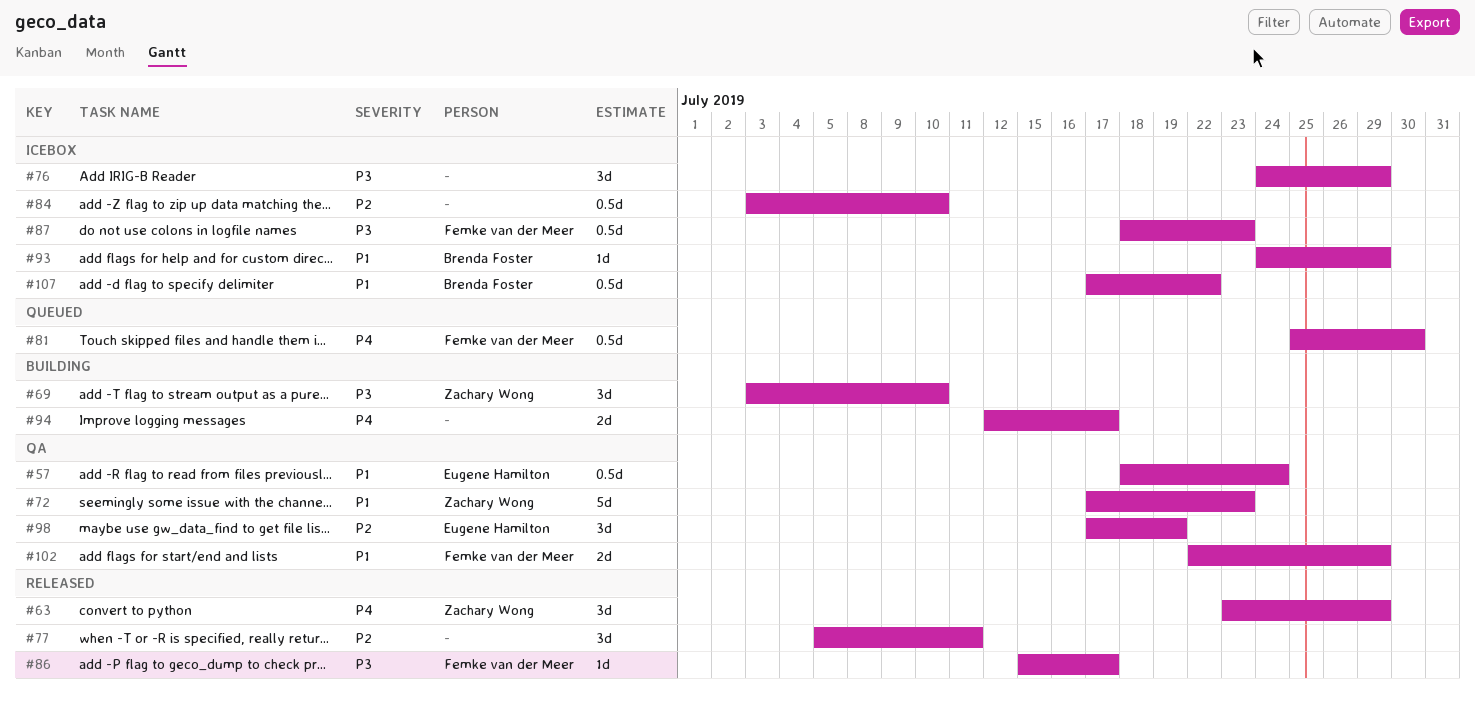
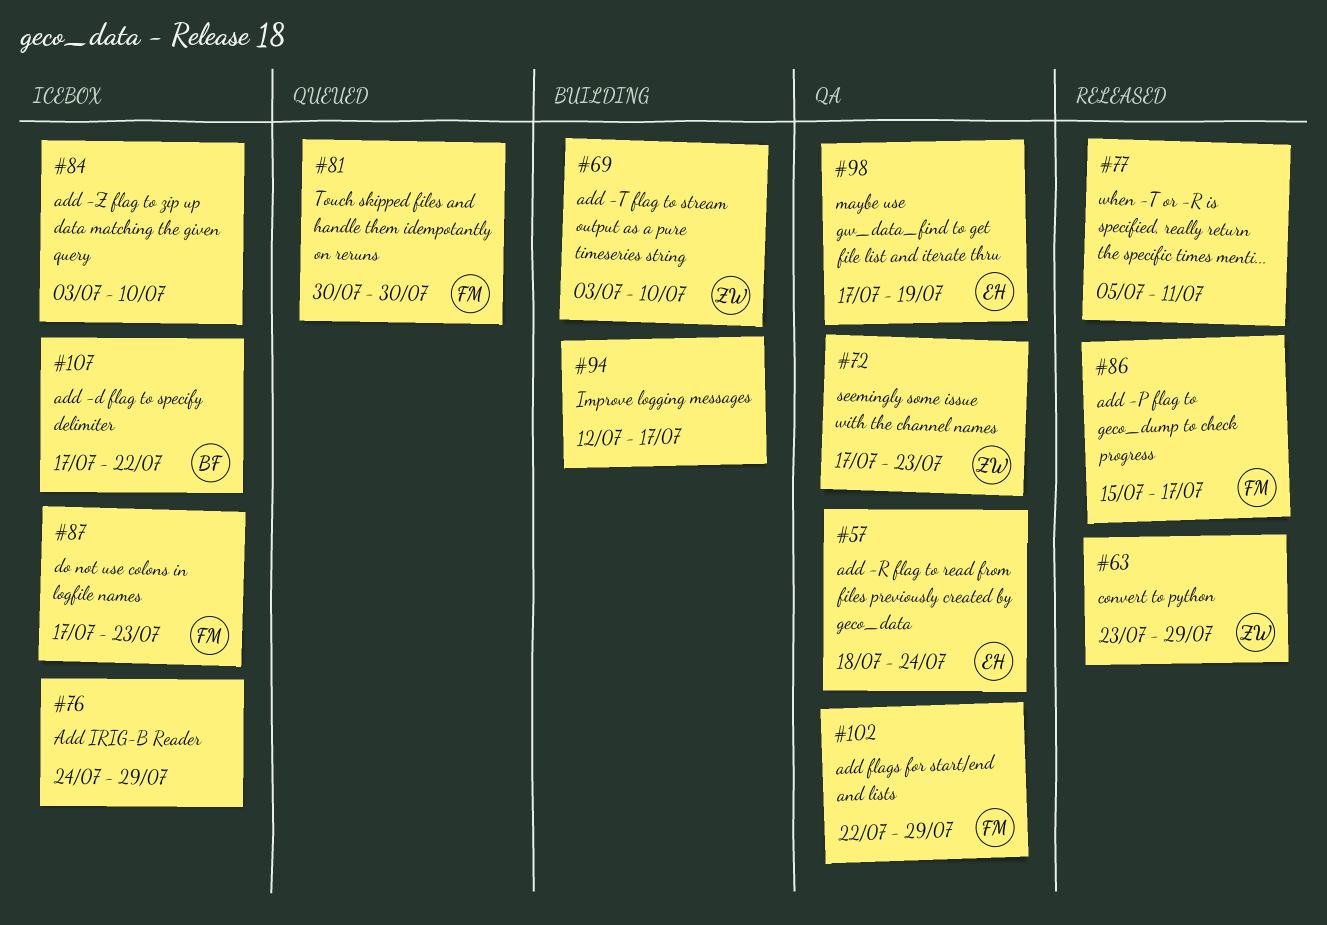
#81, start: Jul 25 -> Jul 30
#87, start: Jul 18 -> Jul 17
#93: present -> none

